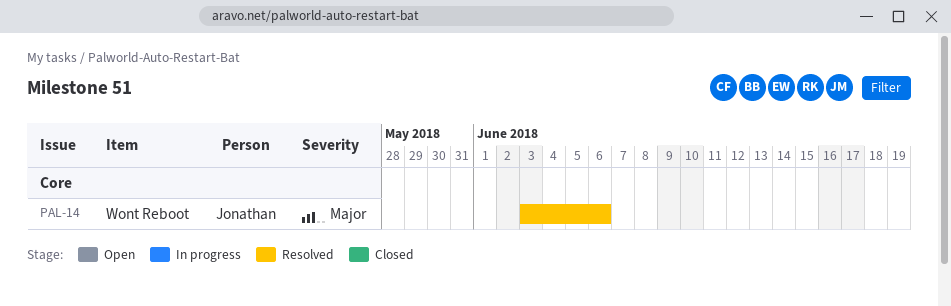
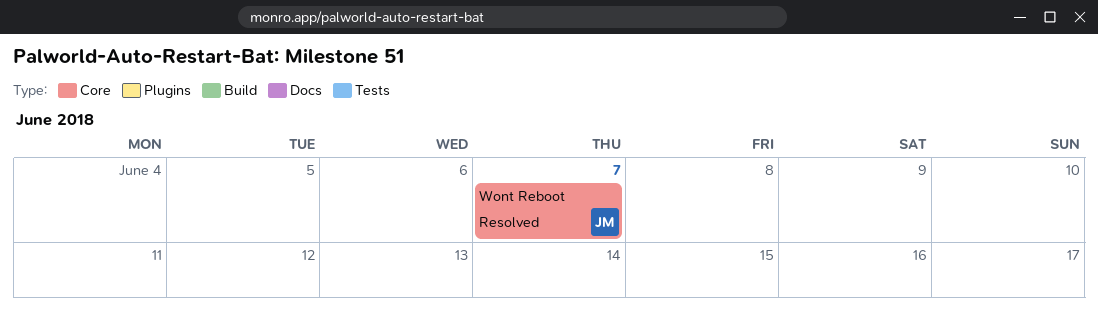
Wont Reboot, due: Jun 6 -> Jun 7

